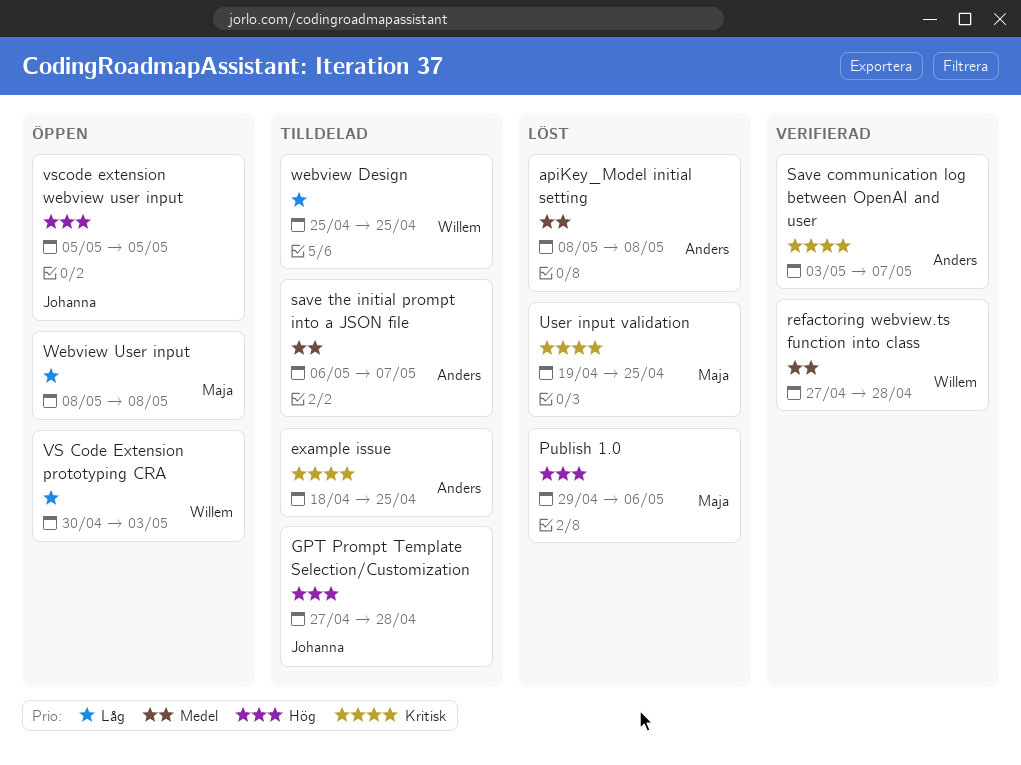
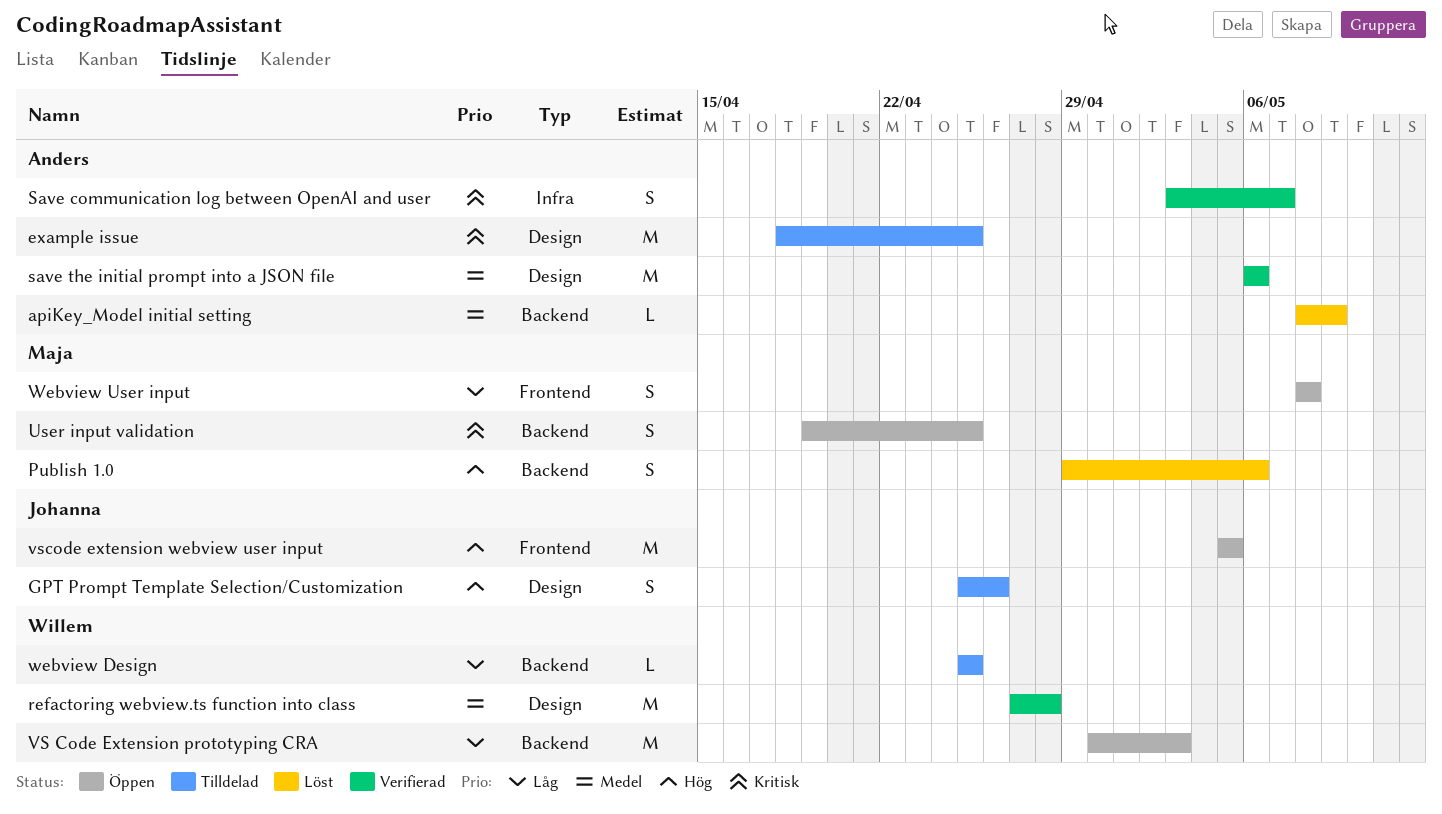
apiKey_Model initial setting, due: May 8 -> May 9
GPT Prompt Template Selection/Customization, start: Apr 27 -> Apr 25
GPT Prompt Template Selection/Customization, due: Apr 28 -> Apr 26
save the initial prompt into a JSON file, status: Tilldelad -> Verifierad
save the initial prompt into a JSON file, due: May 7 -> May 6
User input validation, status: Löst -> Öppen

